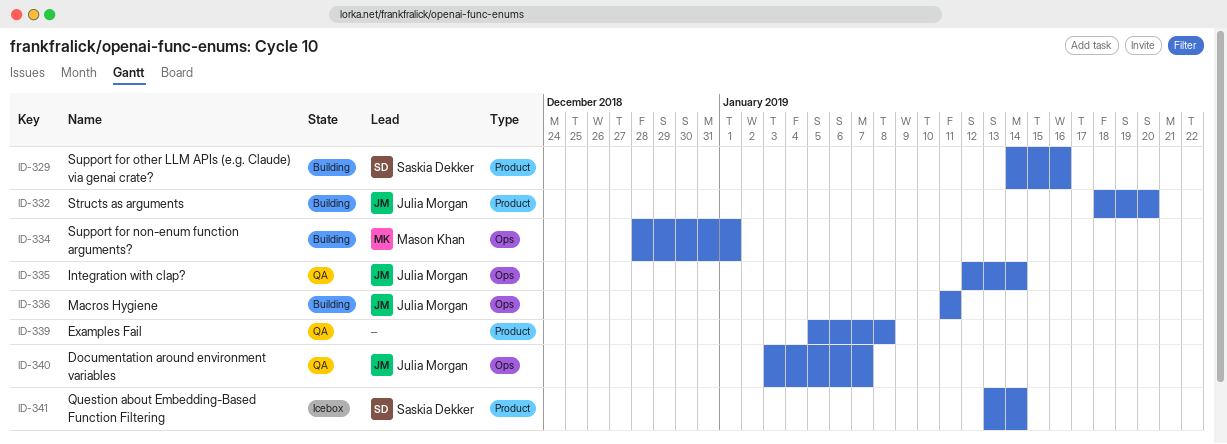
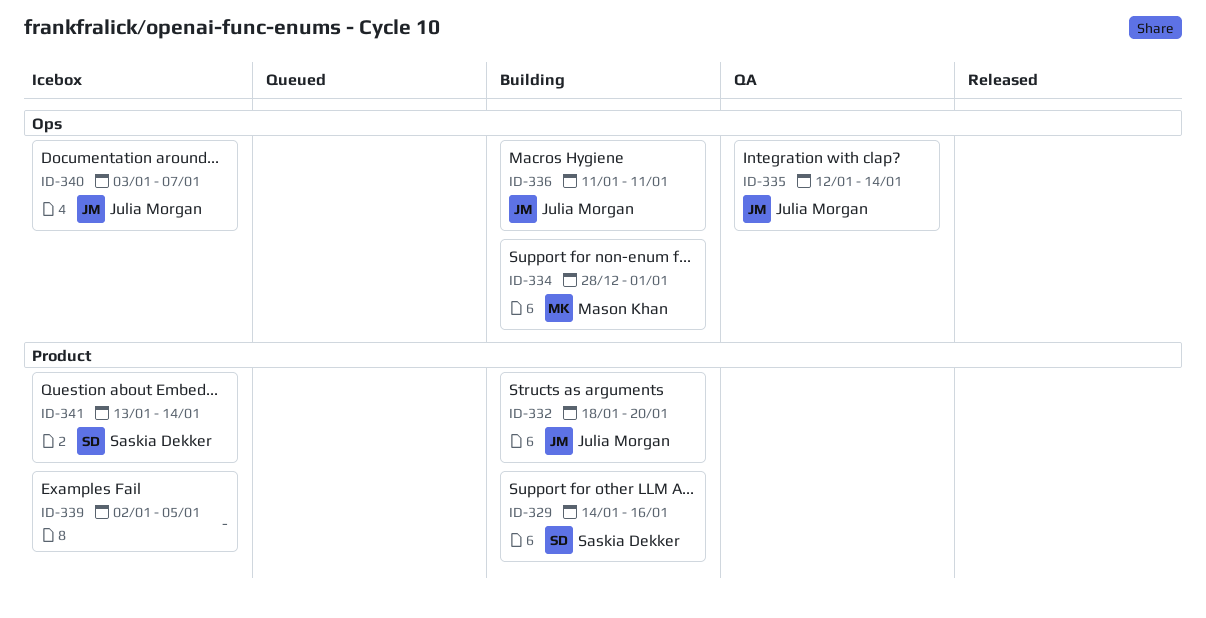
ID-339, status: QA -> Icebox
ID-339, start: Jan 5 -> Jan 2
ID-339, due: Jan 8 -> Jan 5
ID-340, status: QA -> Icebox

